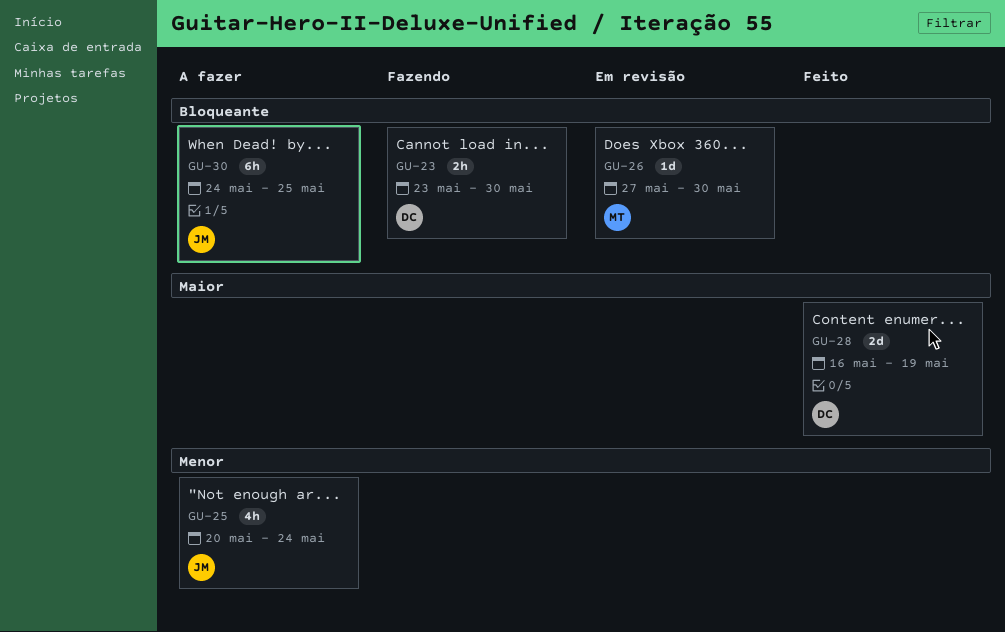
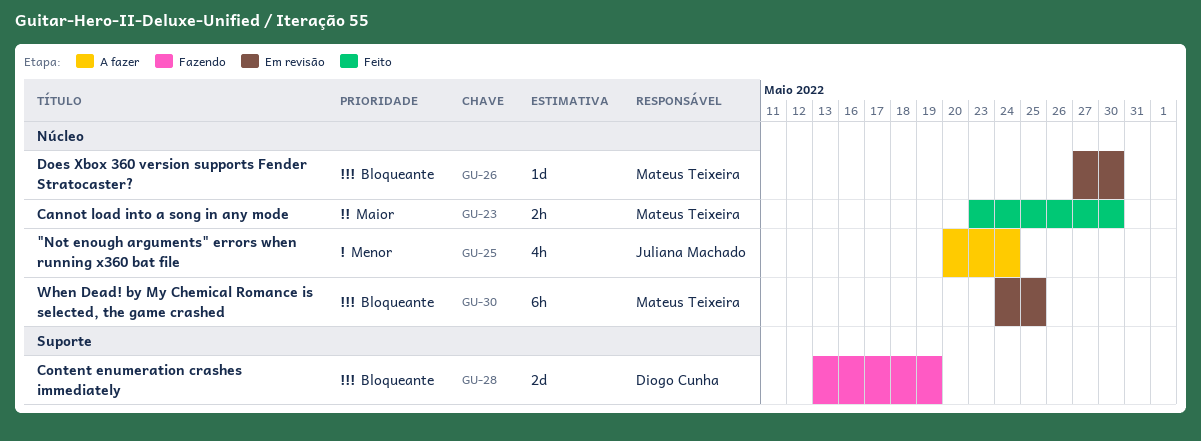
GU-23, status: Fazendo -> Feito
GU-23, owner: Diogo Cunha -> Mateus Teixeira
GU-23, priority: Bloqueante -> Maior
GU-28, status: Feito -> Fazendo
GU-28, priority: Maior -> Bloqueante
GU-28, start: May 16 -> May 13
GU-30, status: A fazer -> Em revisão
GU-30, owner: Juliana Machado -> Mateus Teixeira

